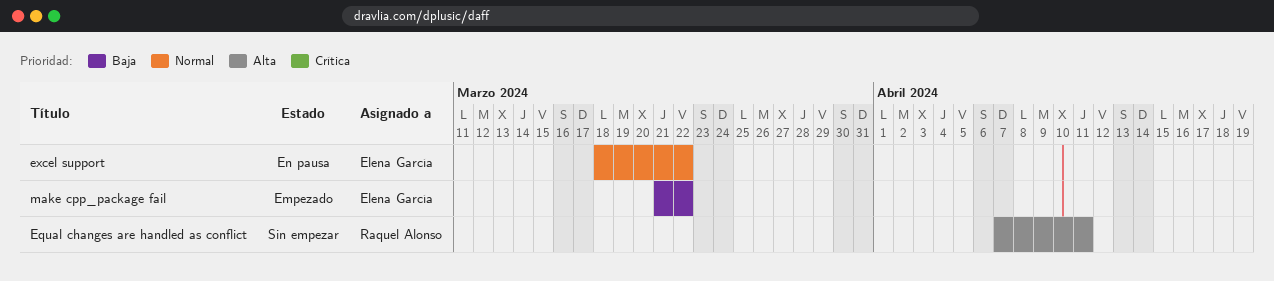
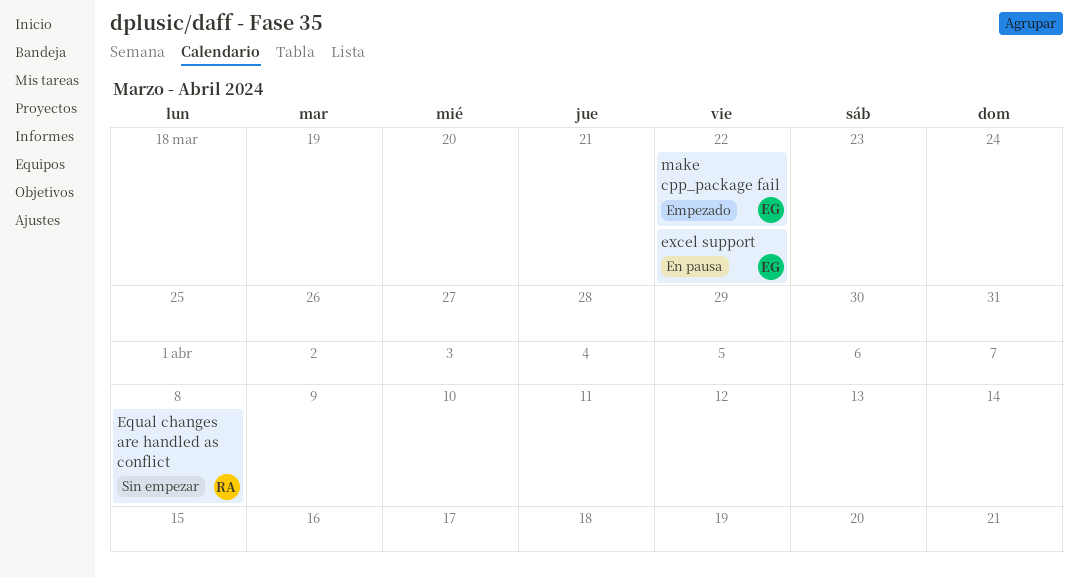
Equal changes are handled as conflict, due: Apr 11 -> Apr 8

